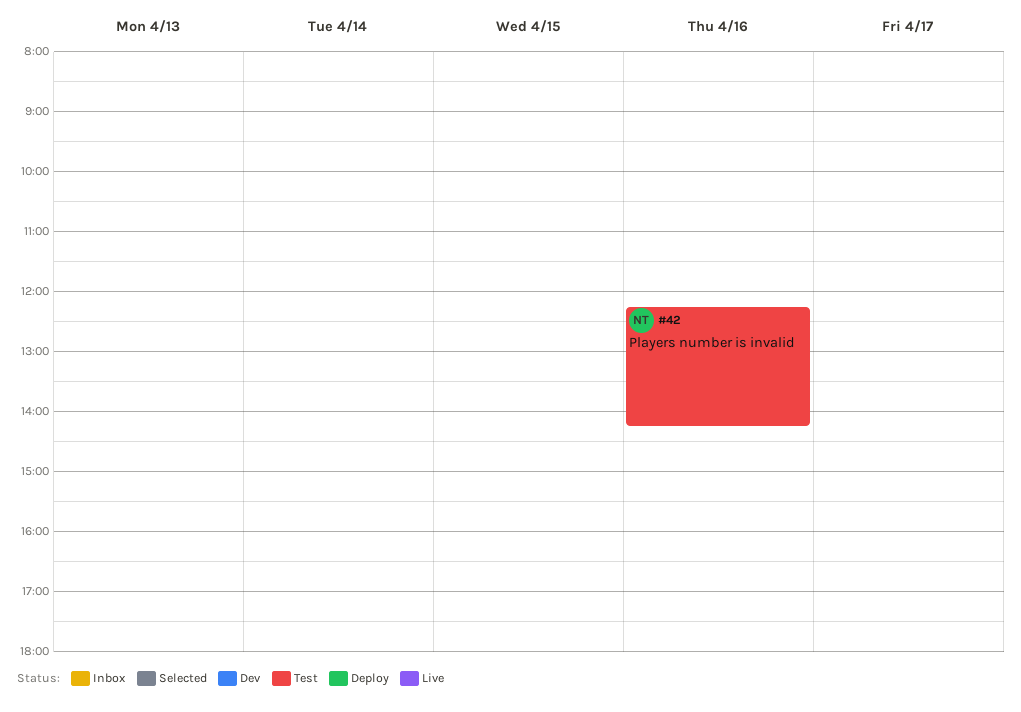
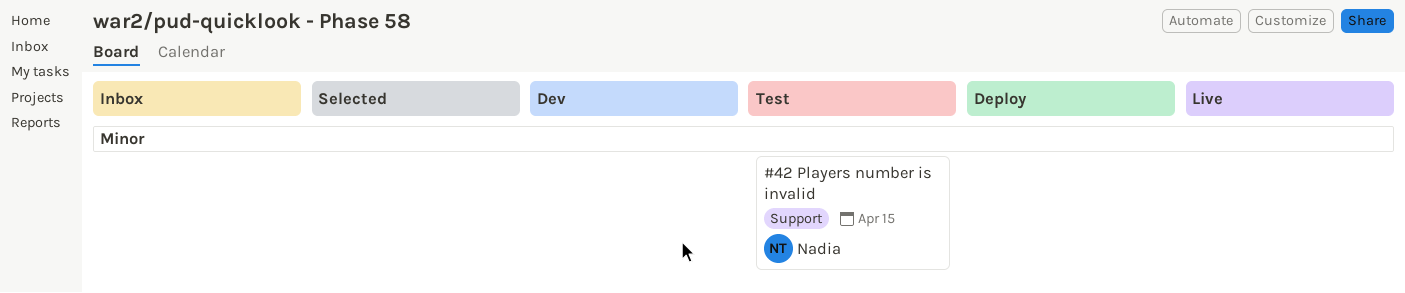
#42, day: Apr 16 -> Apr 15

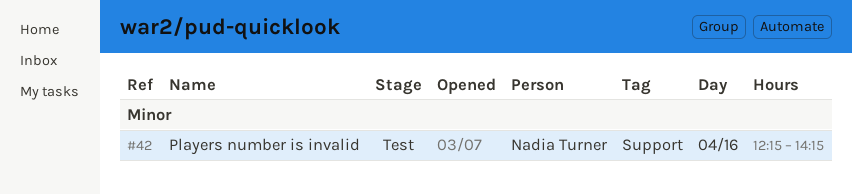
#42, day: Apr 15 -> Apr 16

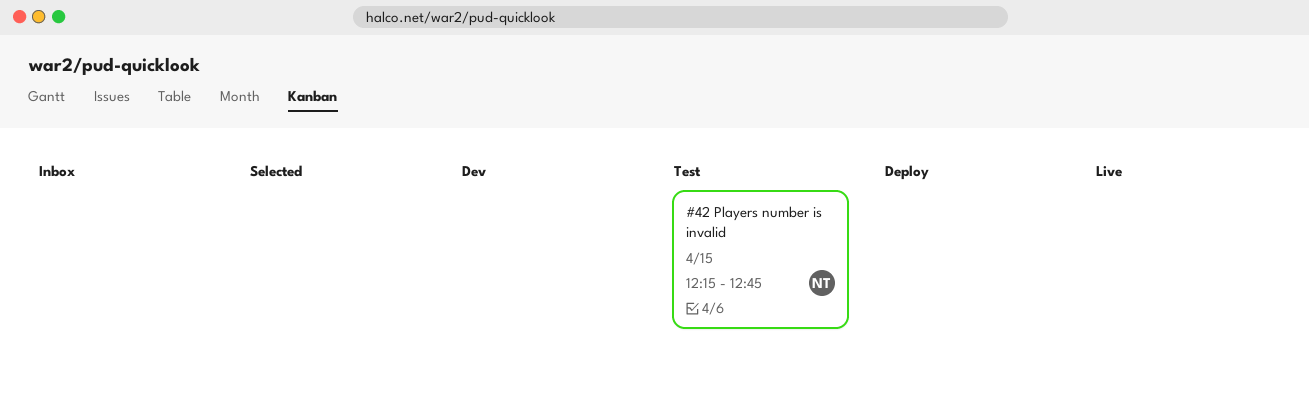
#42, day: Apr 16 -> Apr 15
#42, ends: 14:15 -> 12:45

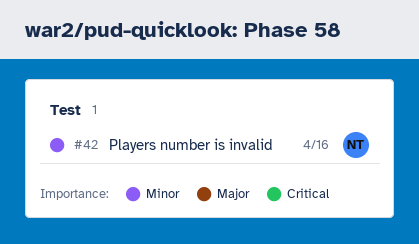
#42, day: Apr 15 -> Apr 16

